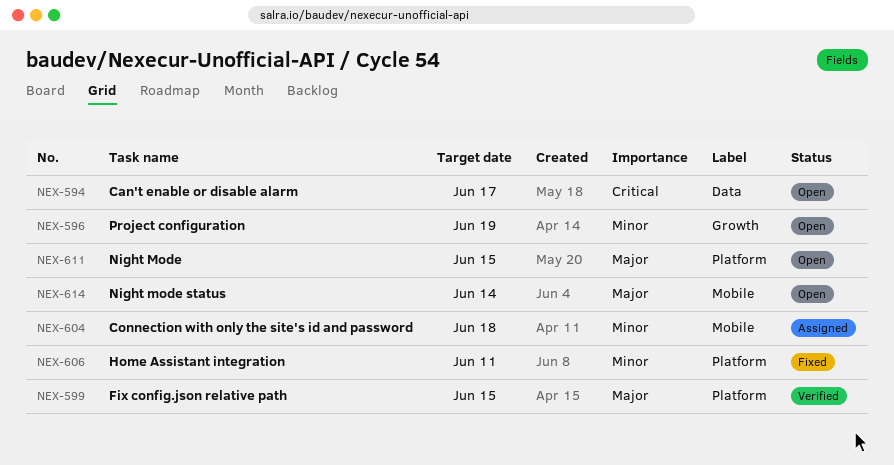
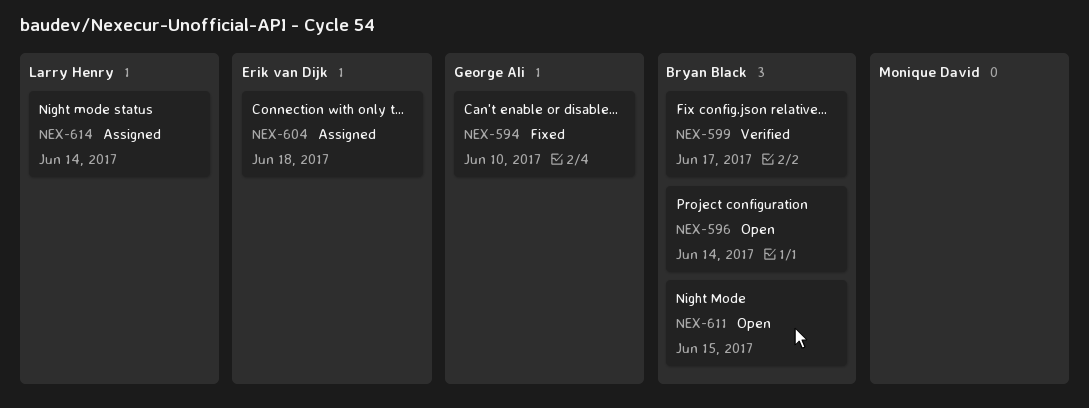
NEX-594, status: Open -> Fixed
NEX-594, due: Jun 17 -> Jun 10
NEX-596, due: Jun 19 -> Jun 14
NEX-599, due: Jun 15 -> Jun 17
NEX-606: present -> none
NEX-614, status: Open -> Assigned

